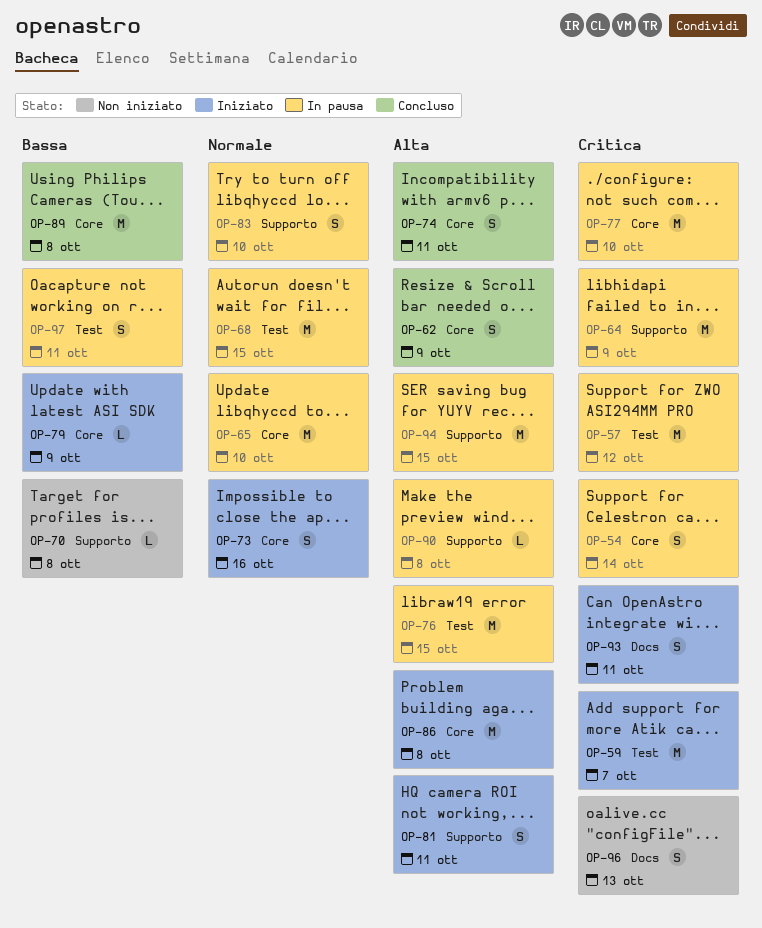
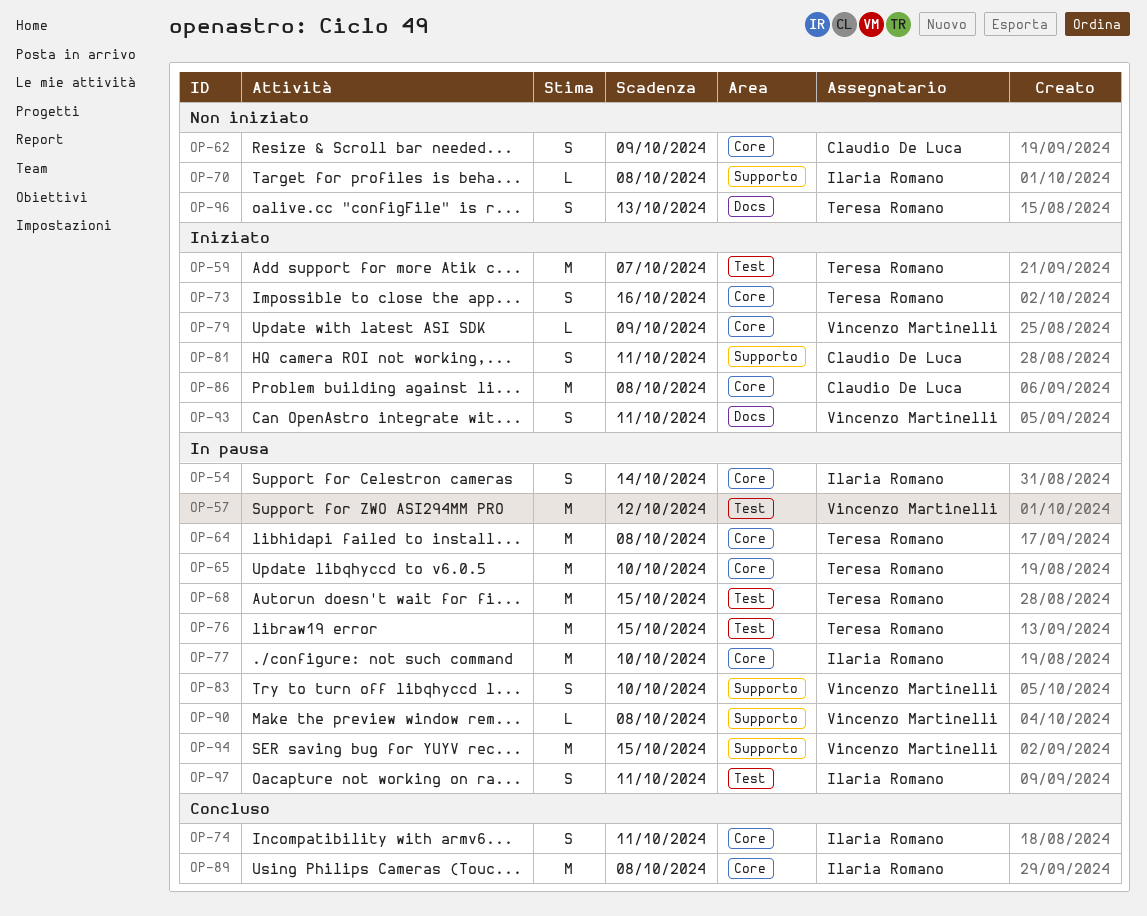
OP-62, status: Concluso -> Non iniziato
OP-64, label: Supporto -> Core
OP-64, due: Oct 9 -> Oct 8

